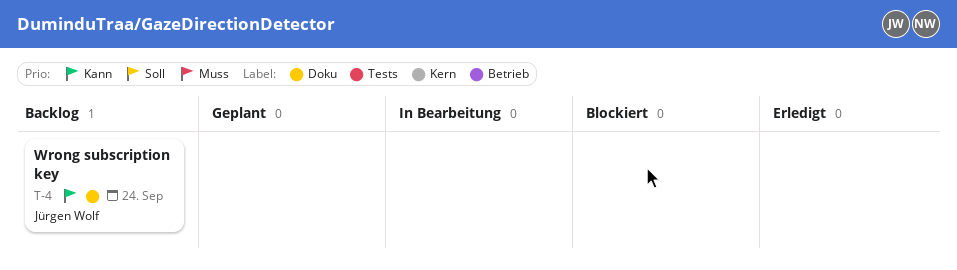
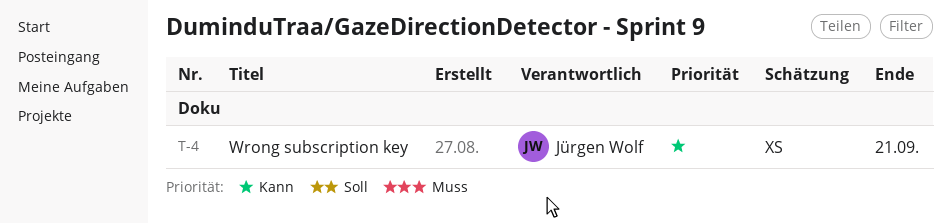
T-4, due: Sep 24 -> Sep 21

